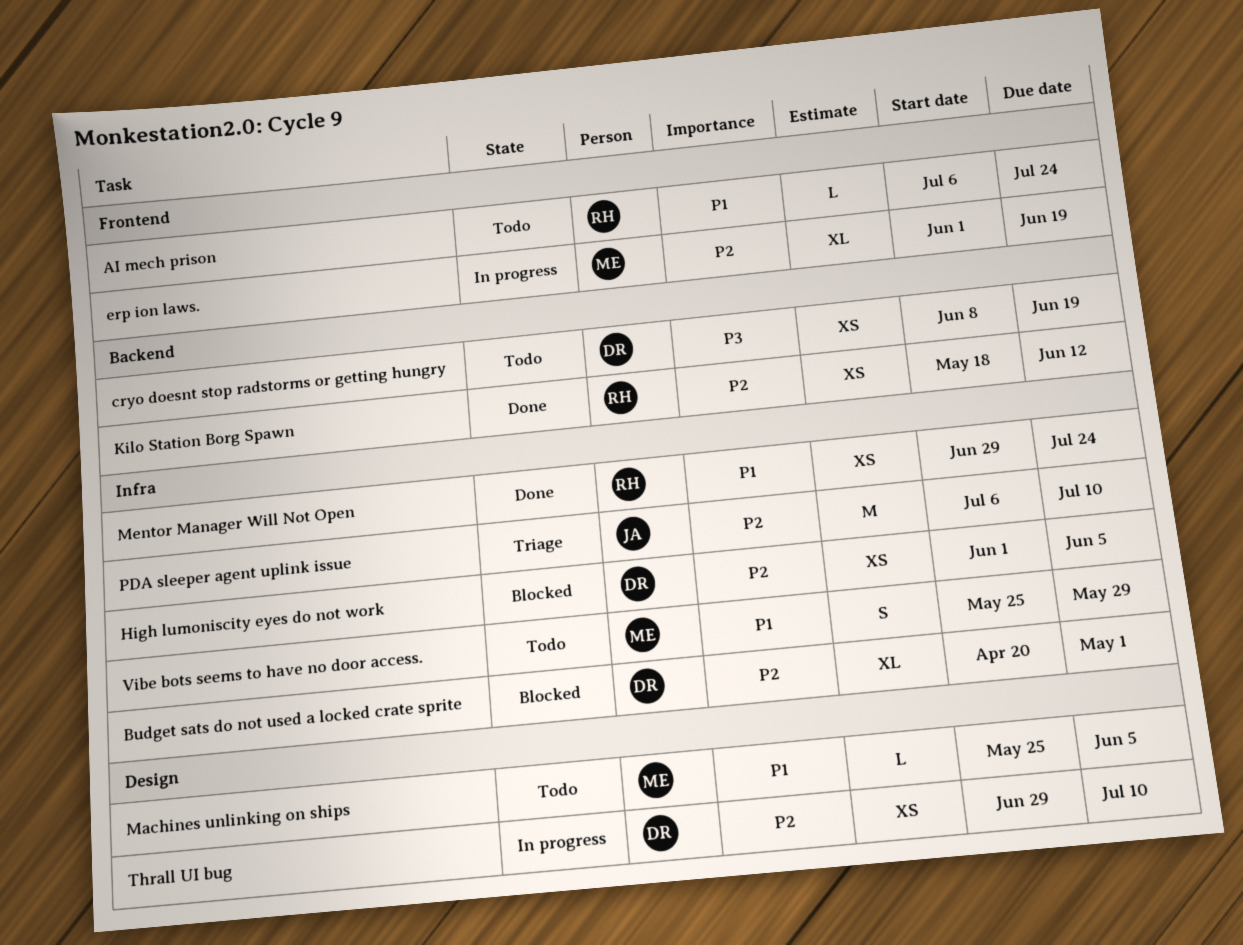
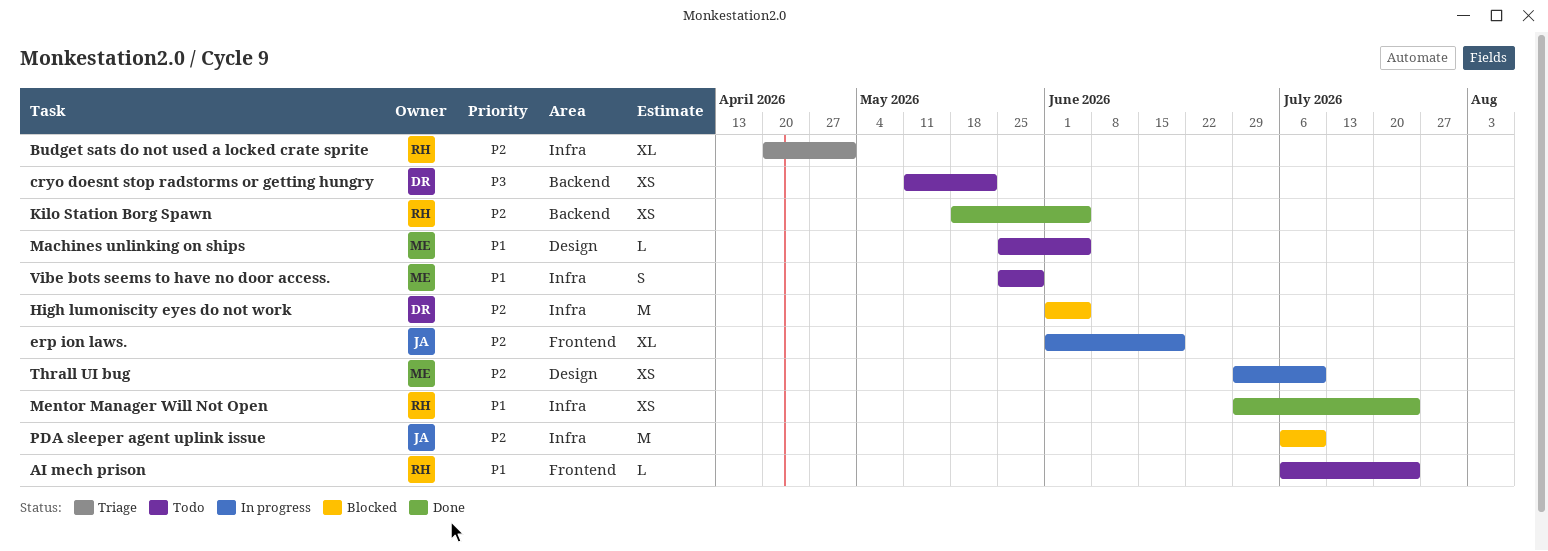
Budget sats do not used a locked crate sprite, status: Blocked -> Triage
Budget sats do not used a locked crate sprite, owner: DR -> RH
cryo doesnt stop radstorms or getting hungry, start: Jun 8 -> May 11
cryo doesnt stop radstorms or getting hungry, due: Jun 19 -> May 22
erp ion laws., owner: ME -> JA
High lumoniscity eyes do not work, estimate: XS -> M
Kilo Station Borg Spawn, due: Jun 12 -> Jun 5
PDA sleeper agent uplink issue, status: Triage -> Blocked
Thrall UI bug, owner: DR -> ME

